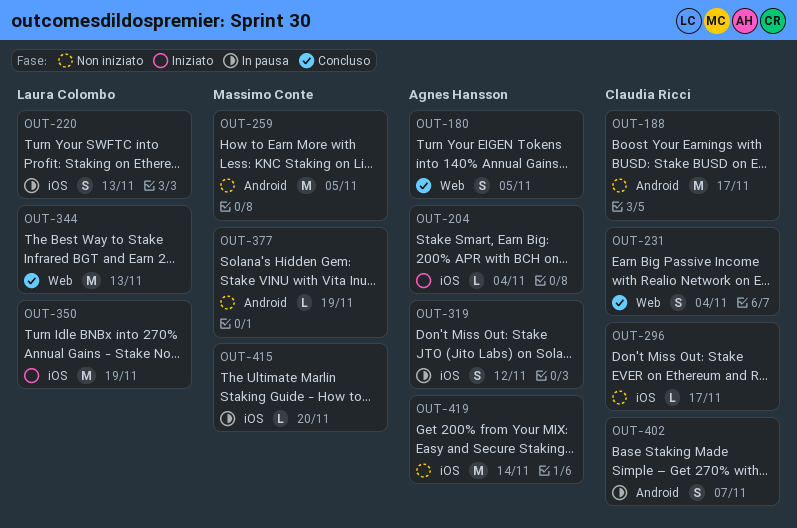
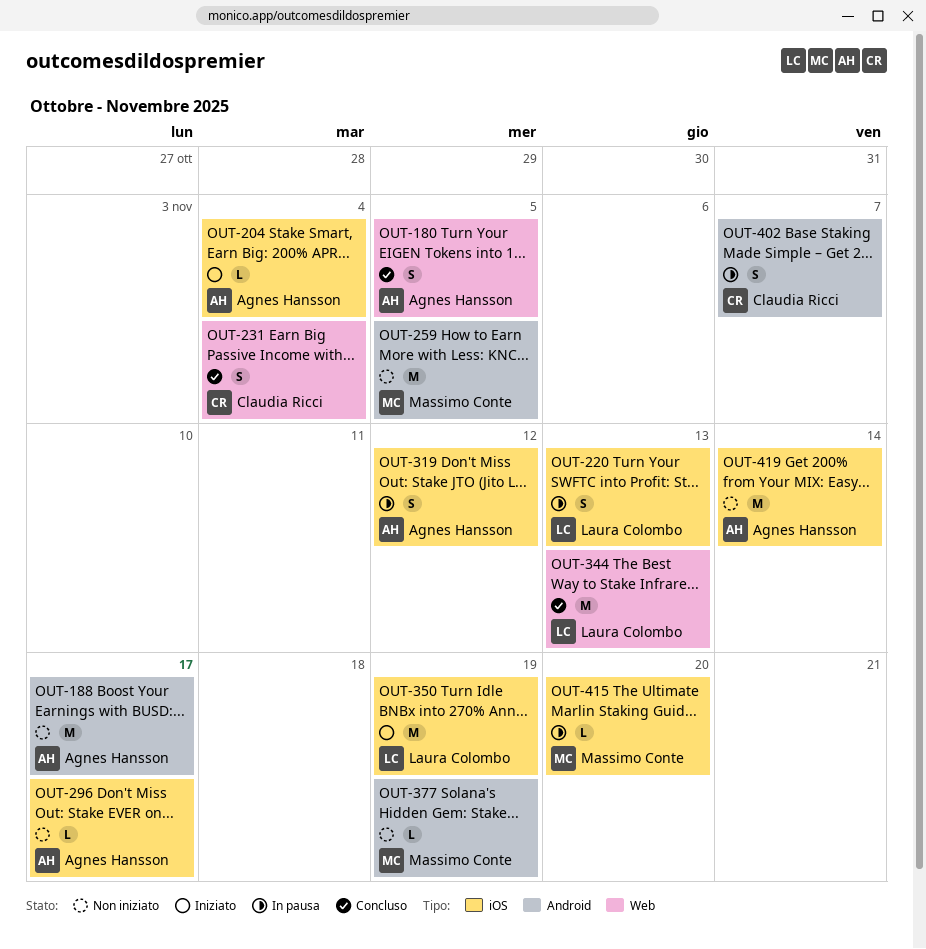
OUT-188, owner: Claudia Ricci -> Agnes Hansson
OUT-296, owner: Claudia Ricci -> Agnes Hansson

